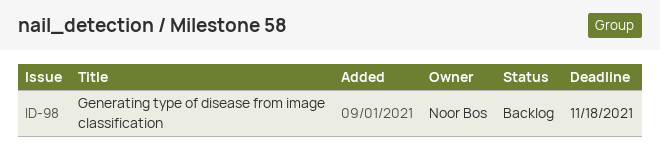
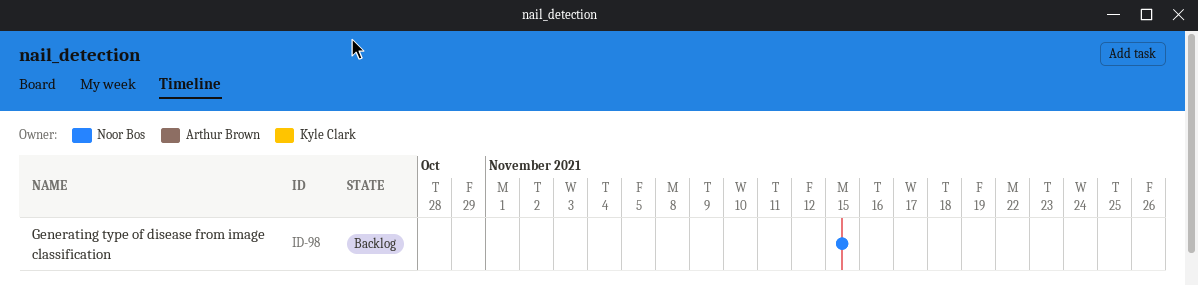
ID-98, due: Nov 18 -> Nov 15

